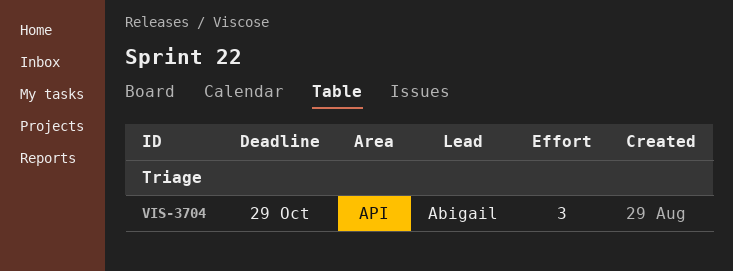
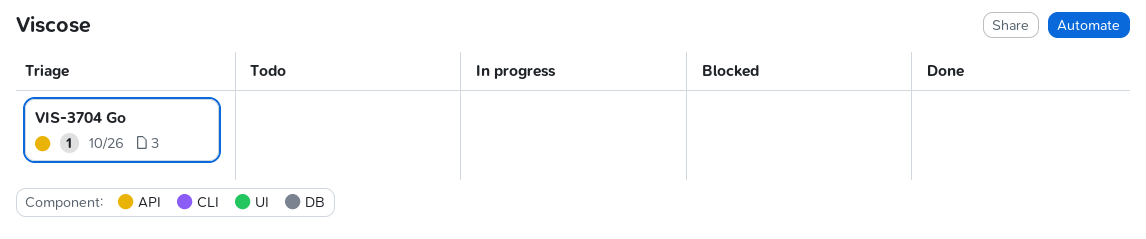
VIS-3704, estimate: 3 -> 1
VIS-3704, due: Oct 29 -> Oct 26

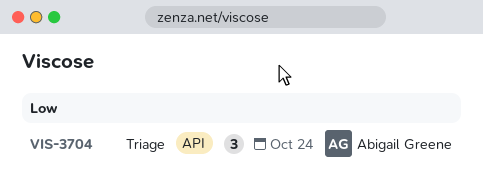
VIS-3704, estimate: 1 -> 3
VIS-3704, due: Oct 26 -> Oct 24

